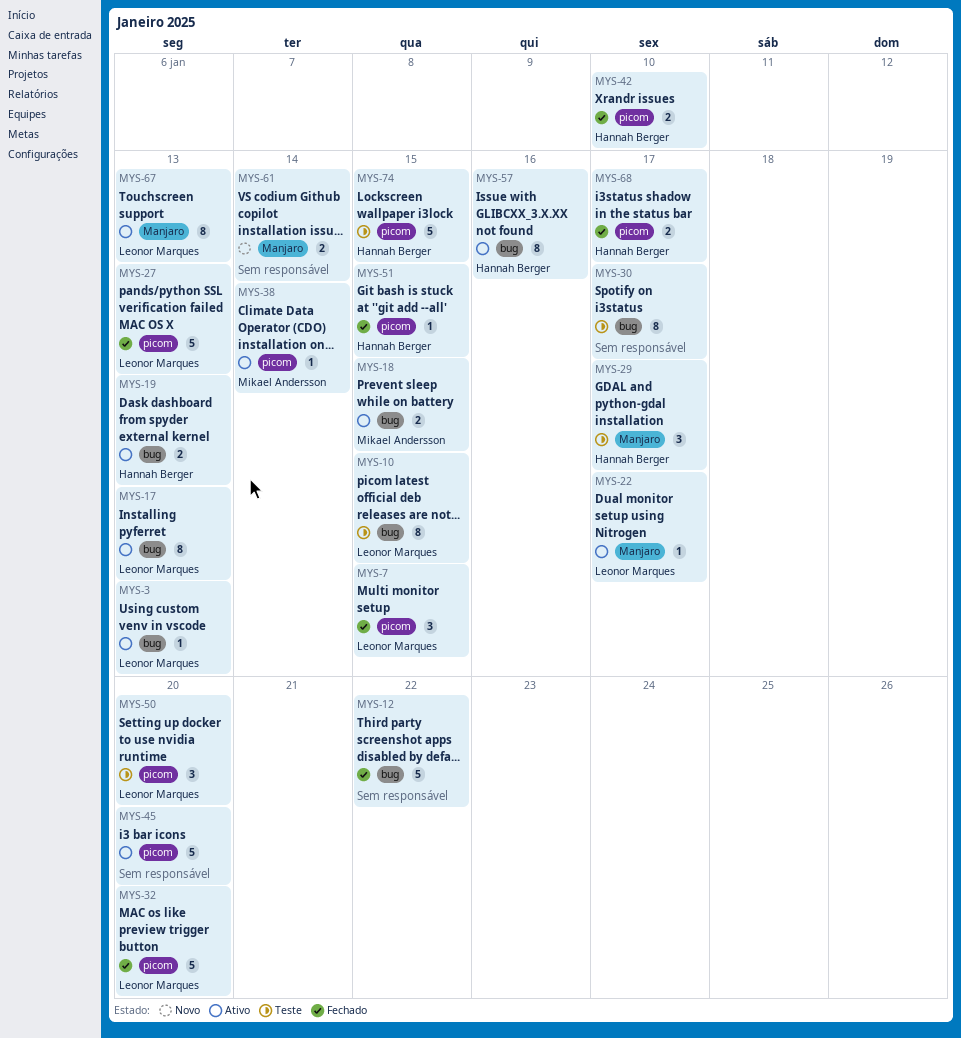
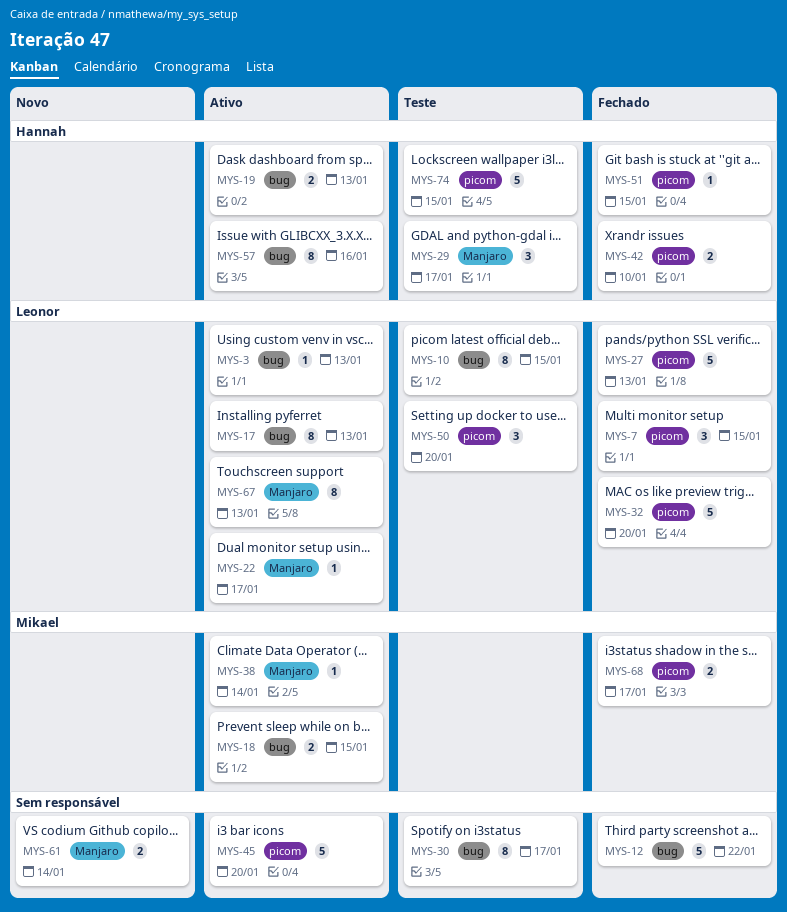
MYS-38, label: picom -> Manjaro
MYS-68, owner: Hannah Berger -> Mikael Andersson

